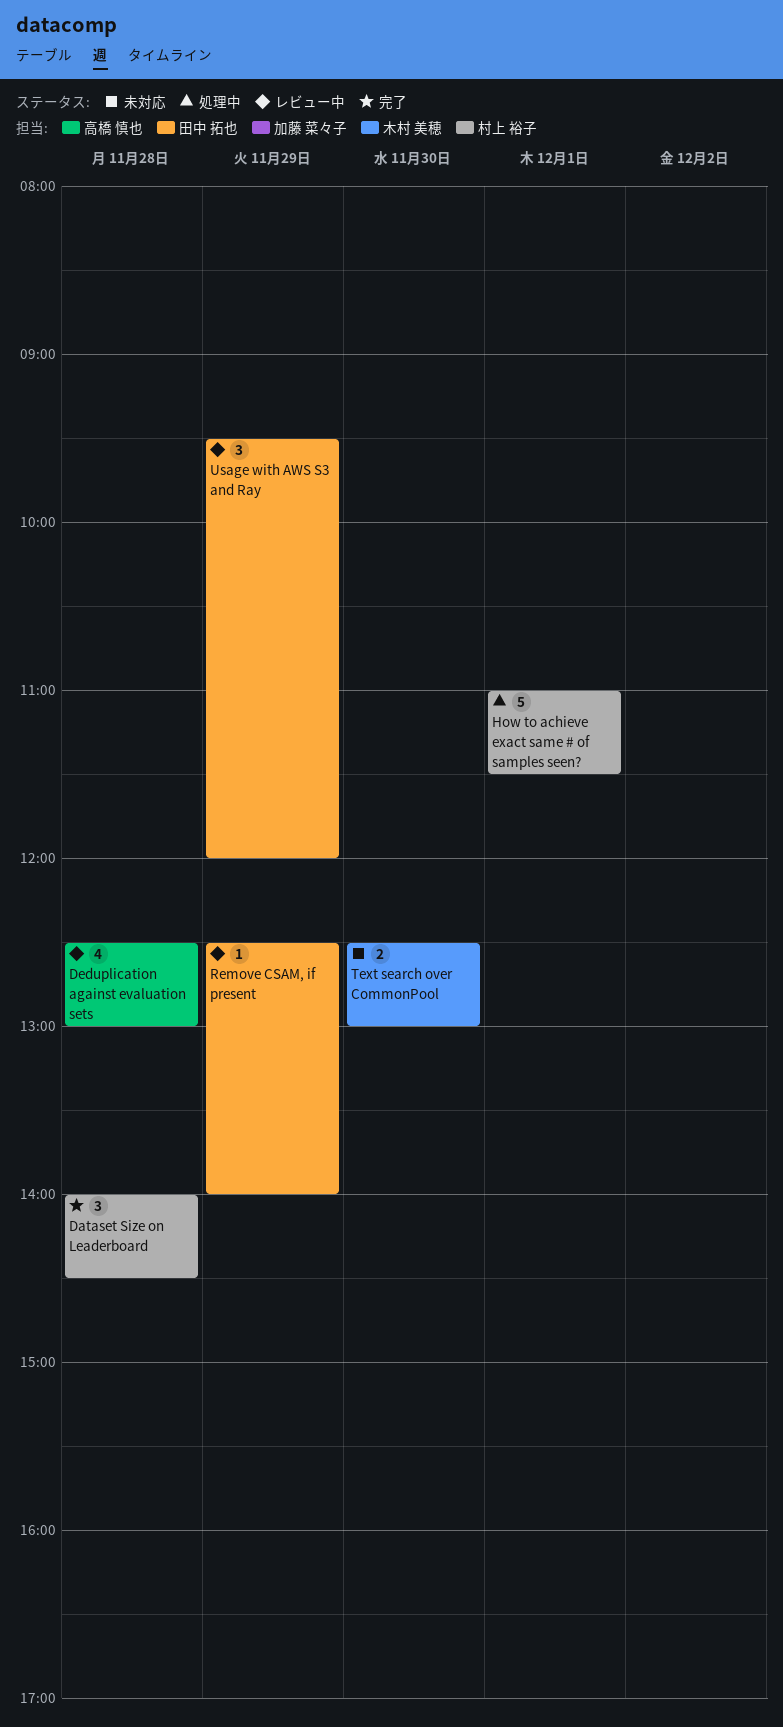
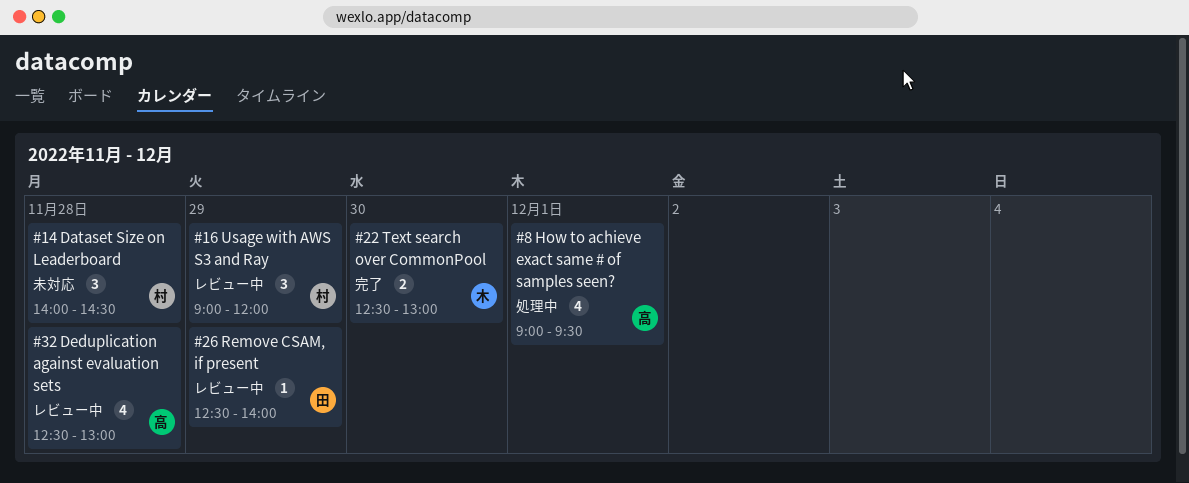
Dataset Size on Leaderboard, status: 完了 -> 未対応
How to achieve exact same # of samples seen?, owner: 村上 裕子 -> 高橋 慎也
How to achieve exact same # of samples seen?, estimate: 5 -> 4
How to achieve exact same # of samples seen?, begins: 11:00 -> 09:00
How to achieve exact same # of samples seen?, ends: 11:30 -> 09:30
Text search over CommonPool, status: 未対応 -> 完了
Usage with AWS S3 and Ray, owner: 田中 拓也 -> 村上 裕子
Usage with AWS S3 and Ray, begins: 09:30 -> 09:00

